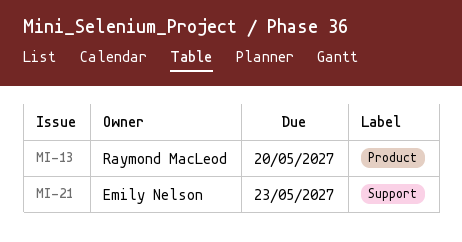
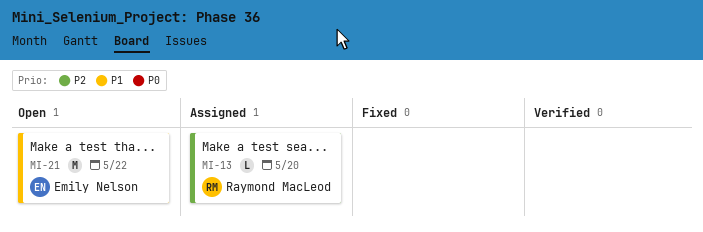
MI-21, due: May 23 -> May 22

